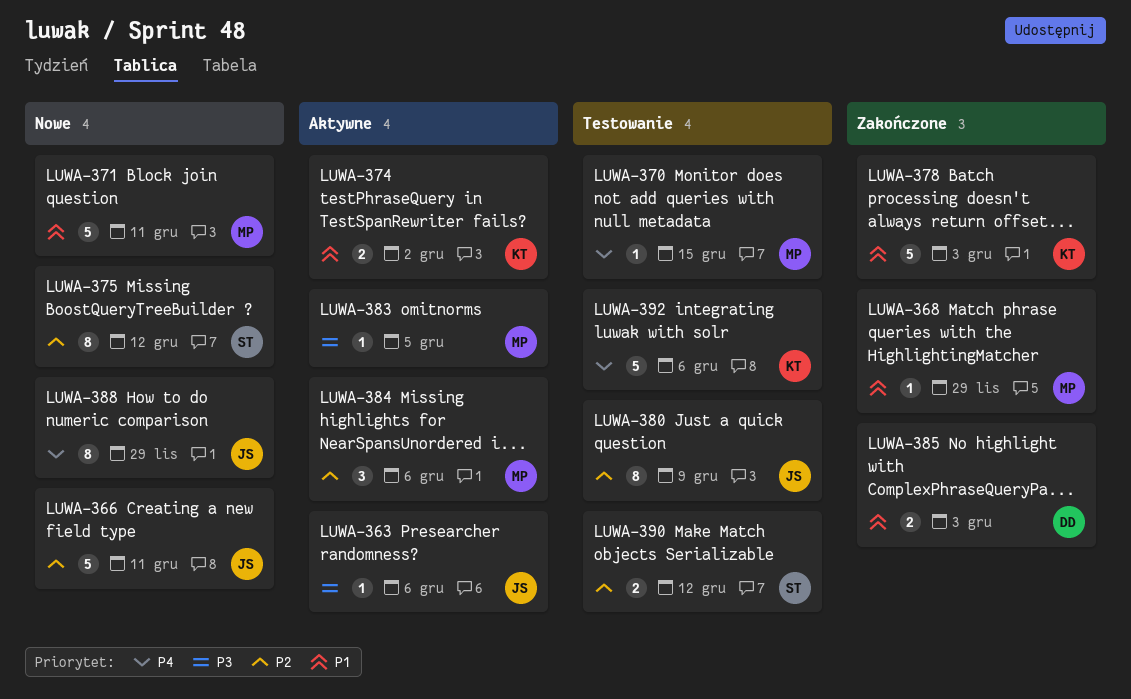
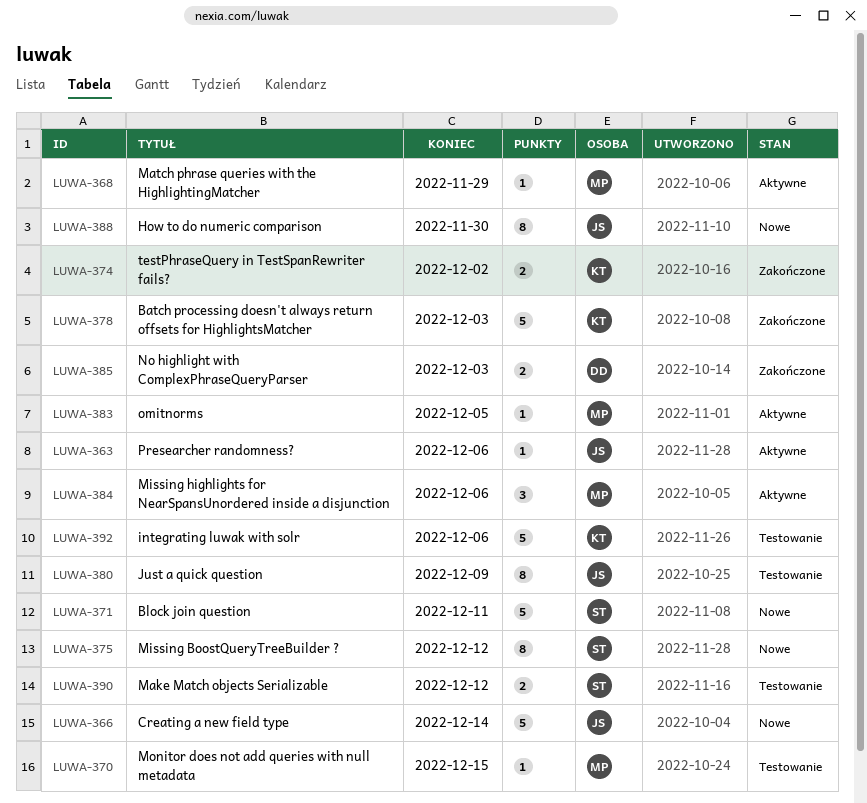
LUWA-366, due: Dec 11 -> Dec 14
LUWA-368, status: Zakończone -> Aktywne
LUWA-371, owner: MP -> ST
LUWA-374, status: Aktywne -> Zakończone
LUWA-388, due: Nov 29 -> Nov 30

